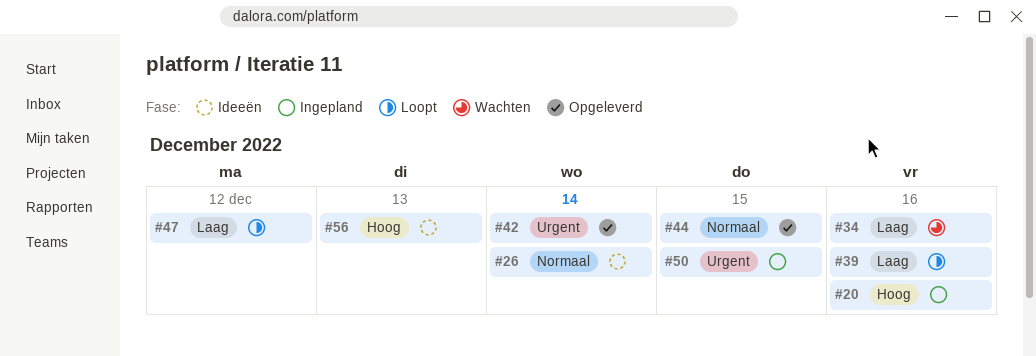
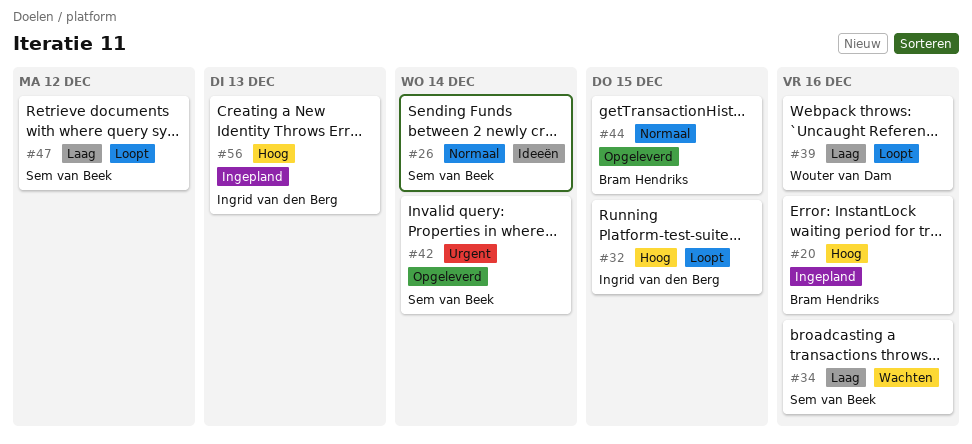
#32: none -> present
#50: present -> none
#56, status: Ideeën -> Ingepland

